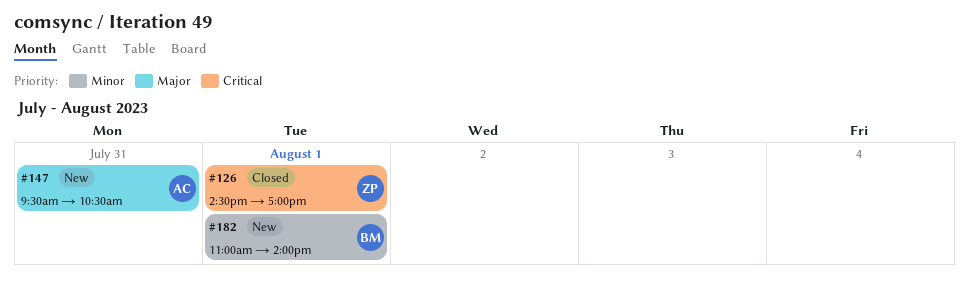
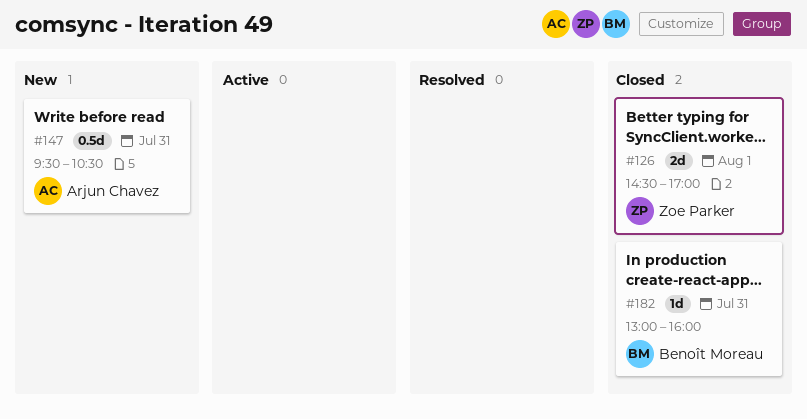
#182, status: New -> Closed
#182, day: Aug 1 -> Jul 31
#182, begins: 11:00 -> 13:00
#182, ends: 14:00 -> 16:00

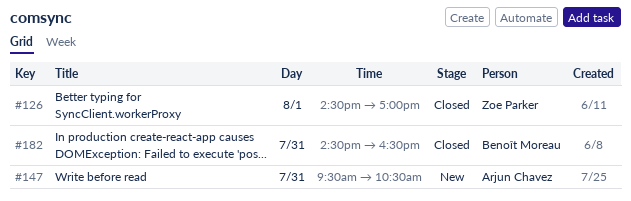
#182, begins: 13:00 -> 14:30
#182, ends: 16:00 -> 16:30

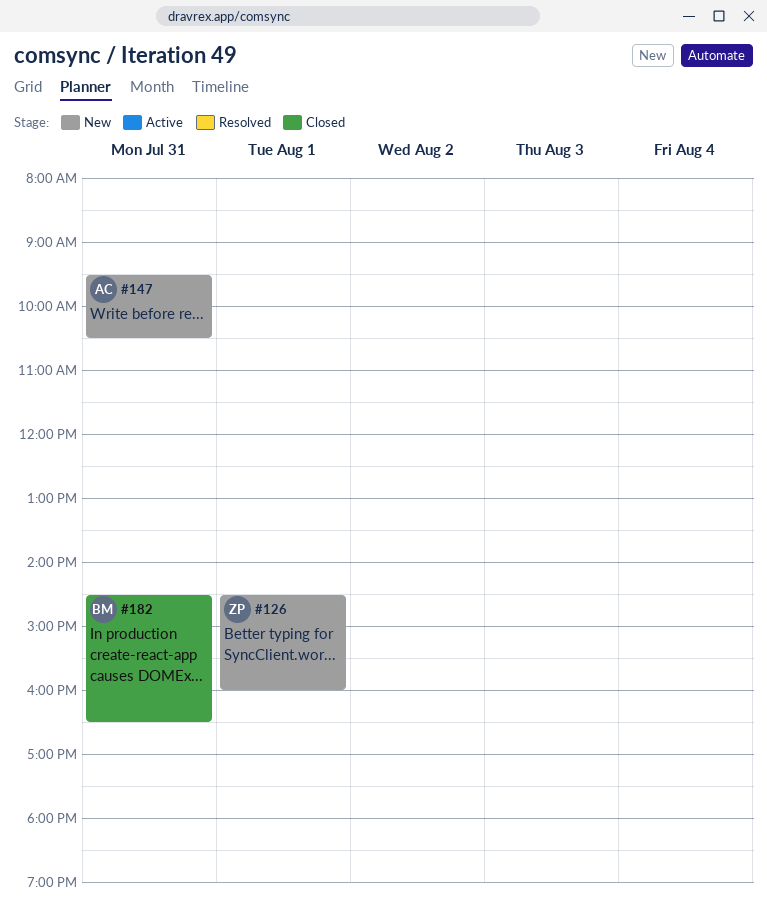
#126, status: Closed -> New
#126, ends: 17:00 -> 16:00

